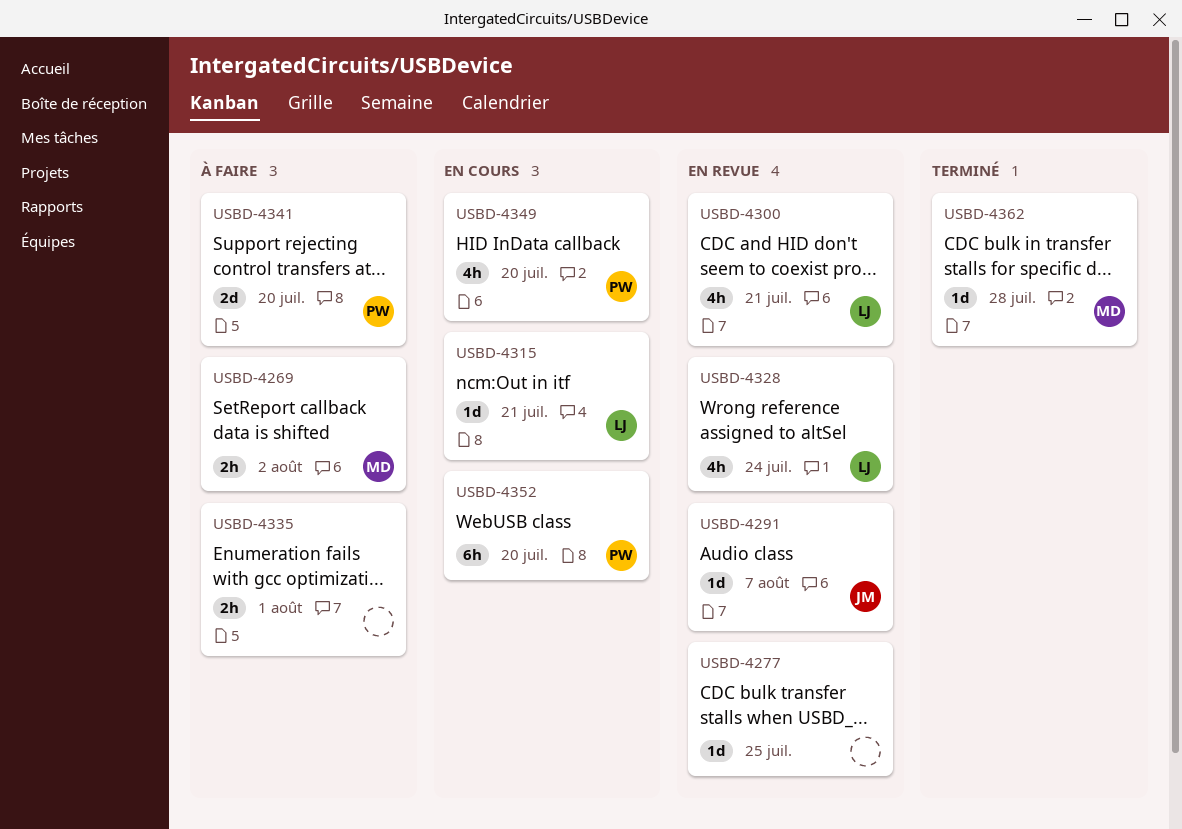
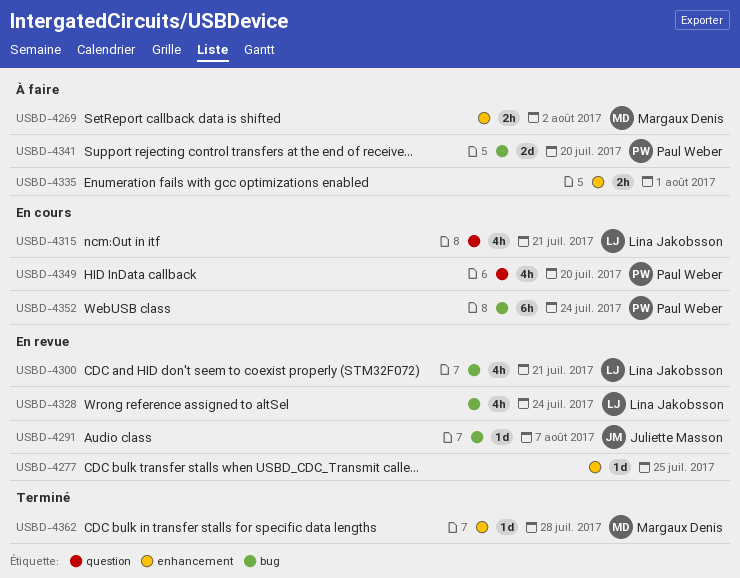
USBD-4315, estimate: 1d -> 4h
USBD-4352, due: Jul 20 -> Jul 24

